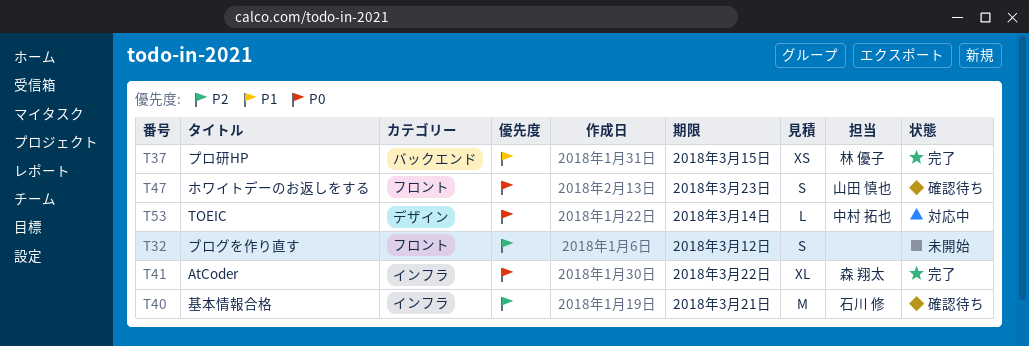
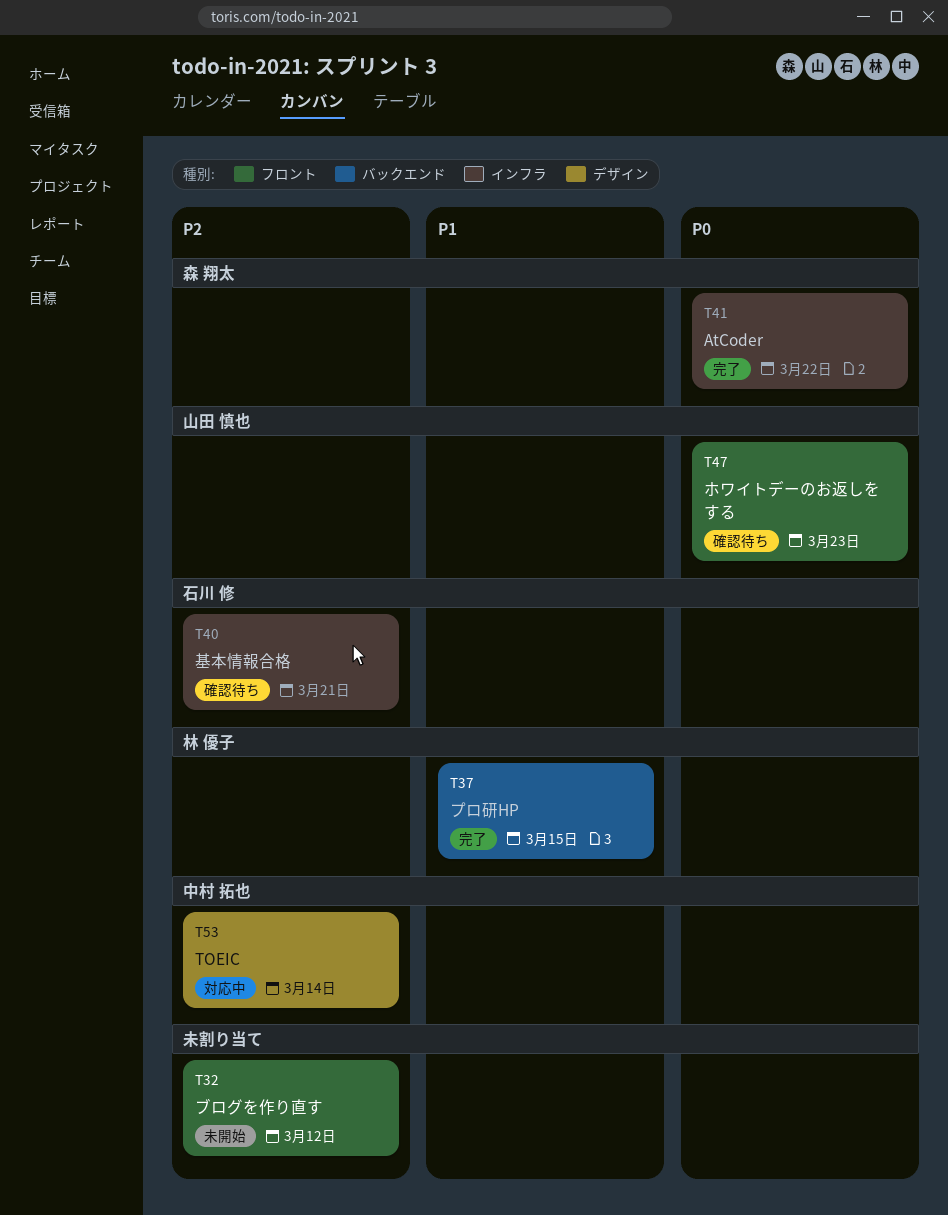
T53, priority: P0 -> P2

